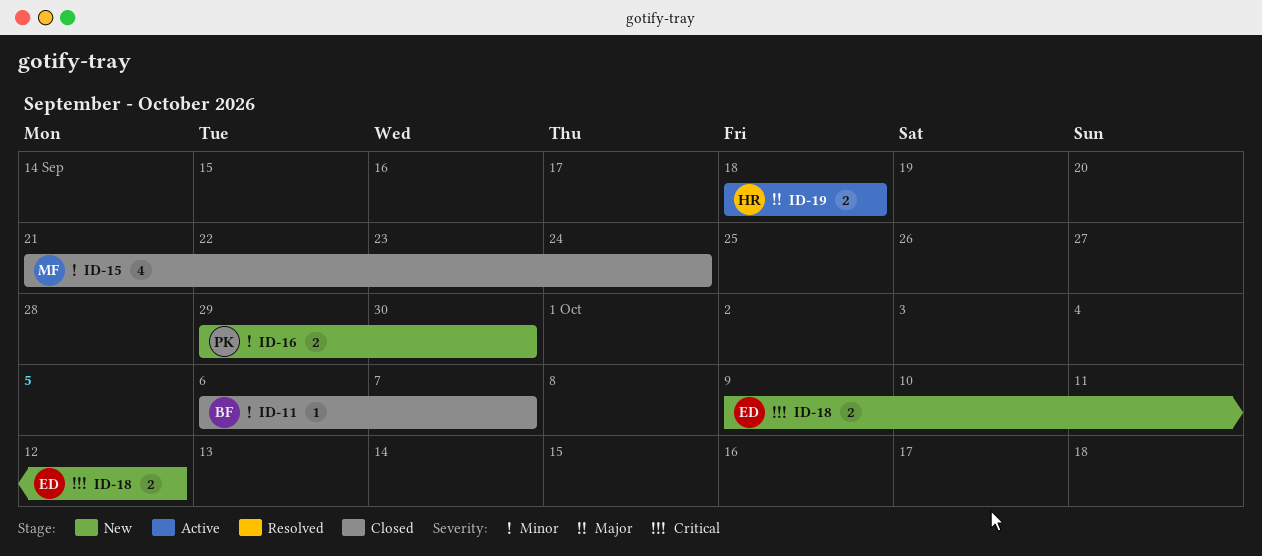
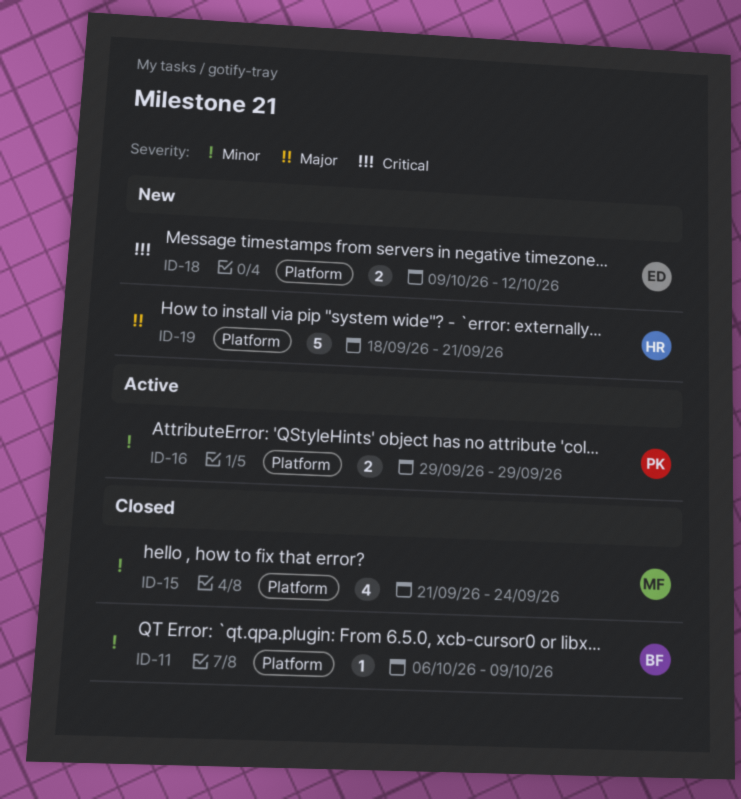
ID-11, due: Oct 7 -> Oct 9
ID-16, status: New -> Active
ID-16, due: Sep 30 -> Sep 29
ID-19, status: Active -> New
ID-19, estimate: 2 -> 5
ID-19, due: Sep 18 -> Sep 21

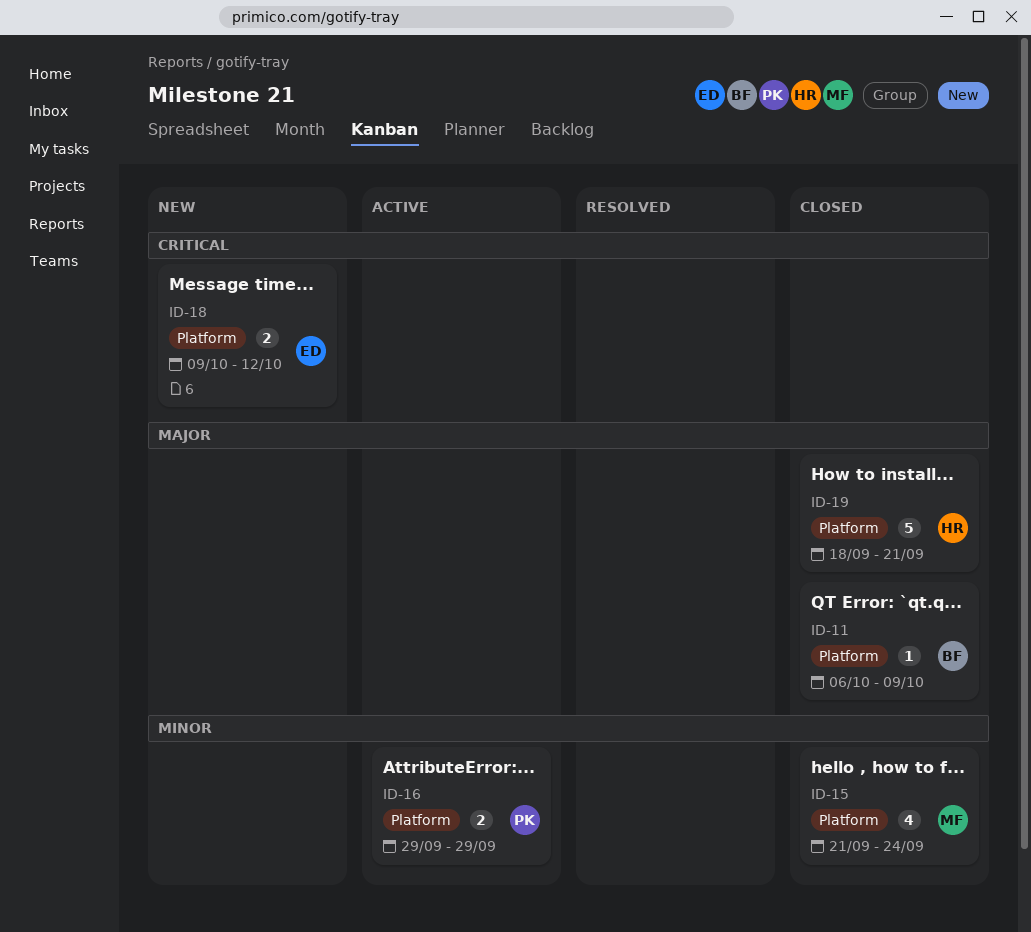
ID-11, priority: Minor -> Major
ID-19, status: New -> Closed

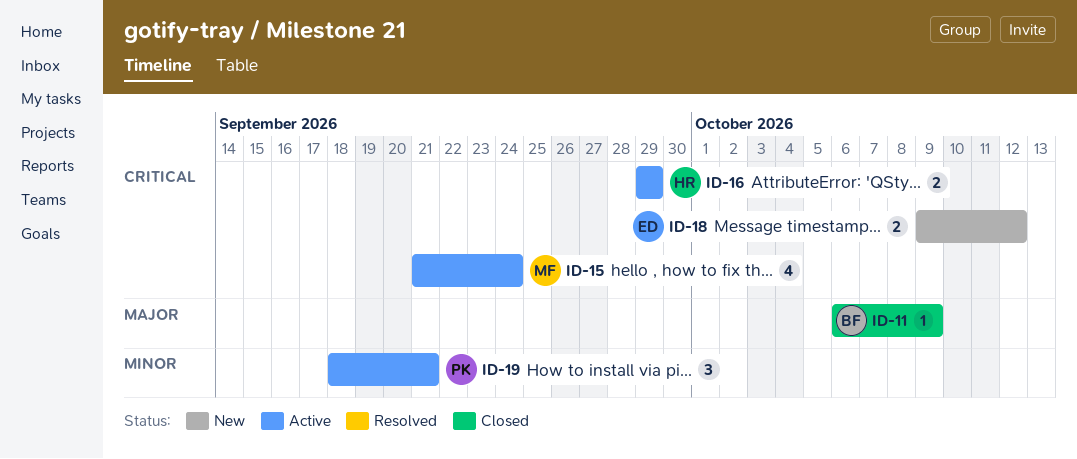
ID-15, status: Closed -> Active
ID-15, priority: Minor -> Critical
ID-16, owner: PK -> HR
ID-16, priority: Minor -> Critical
ID-19, status: Closed -> Active
ID-19, owner: HR -> PK
ID-19, priority: Major -> Minor
ID-19, estimate: 5 -> 3

